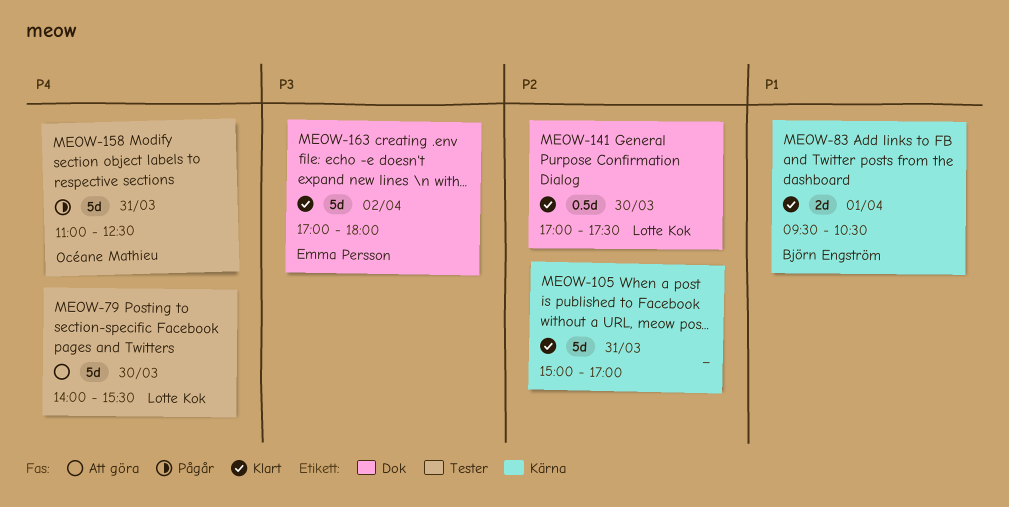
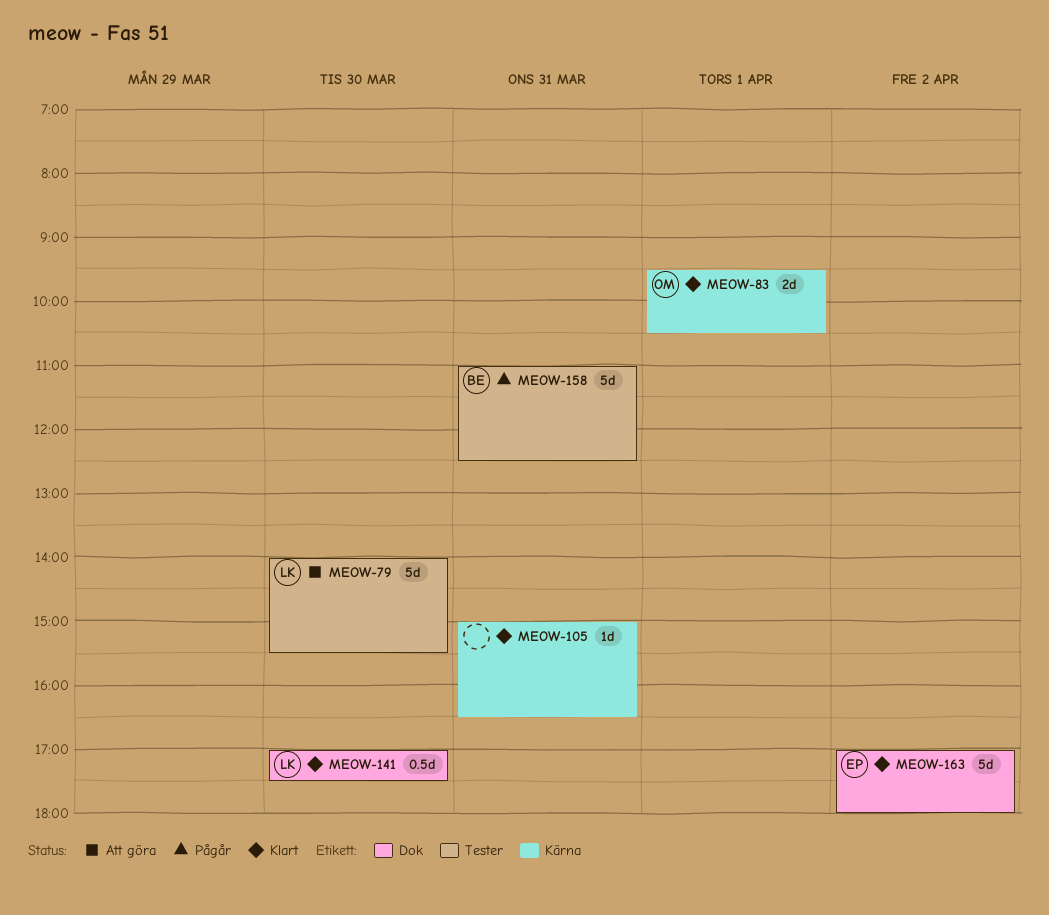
MEOW-83, owner: Björn Engström -> Océane Mathieu
MEOW-105, estimate: 5d -> 1d
MEOW-105, ends: 17:00 -> 16:30
MEOW-158, owner: Océane Mathieu -> Björn Engström

